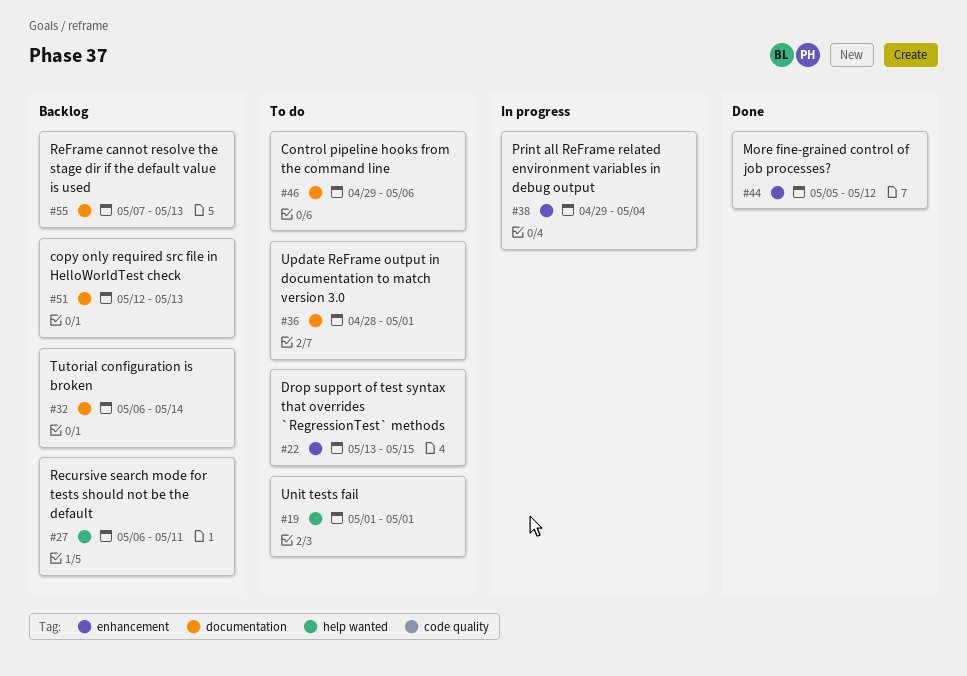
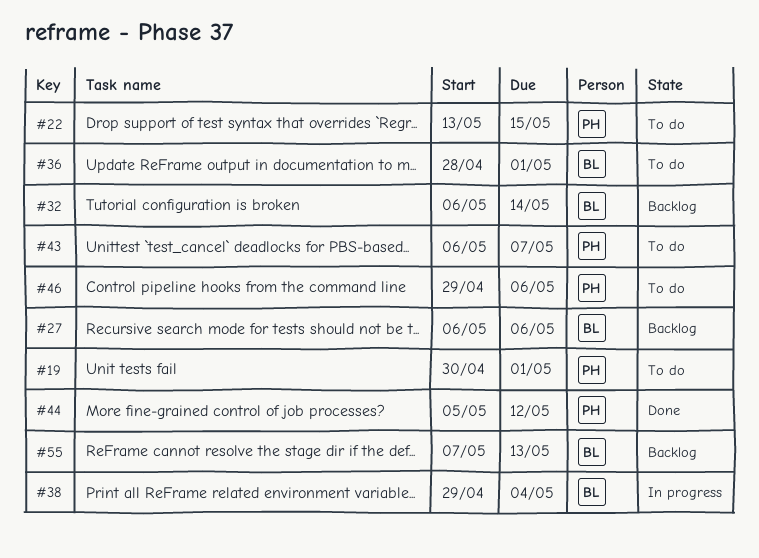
#19, start: May 1 -> Apr 30
#27, due: May 11 -> May 6
#43: none -> present
#51: present -> none

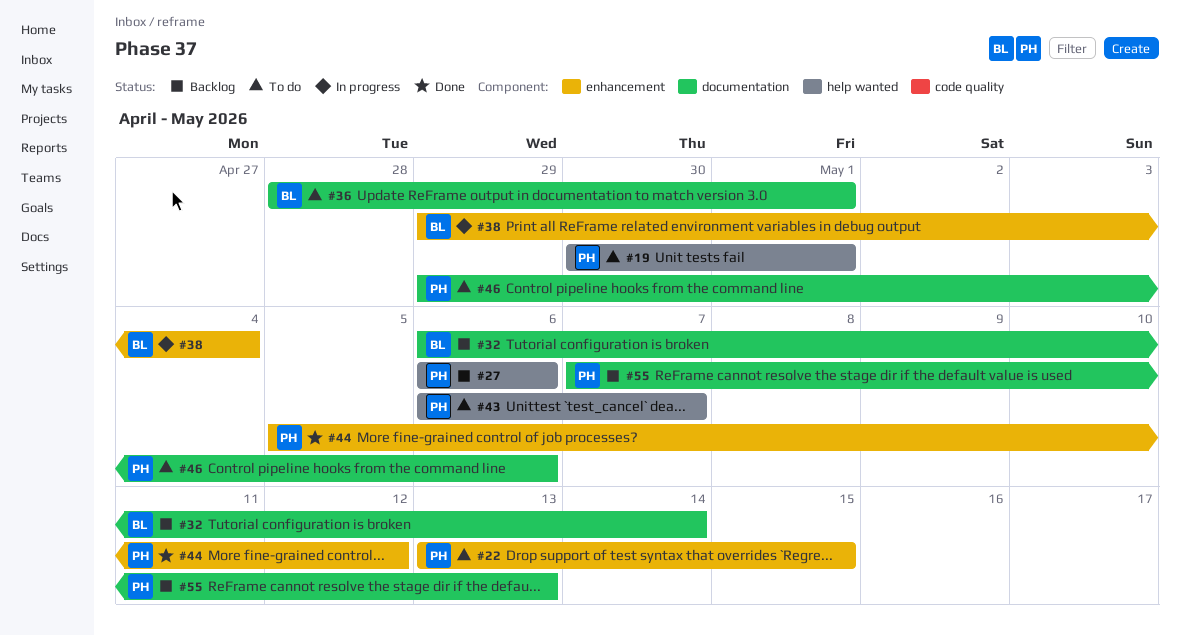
#27, owner: BL -> PH
#55, owner: BL -> PH

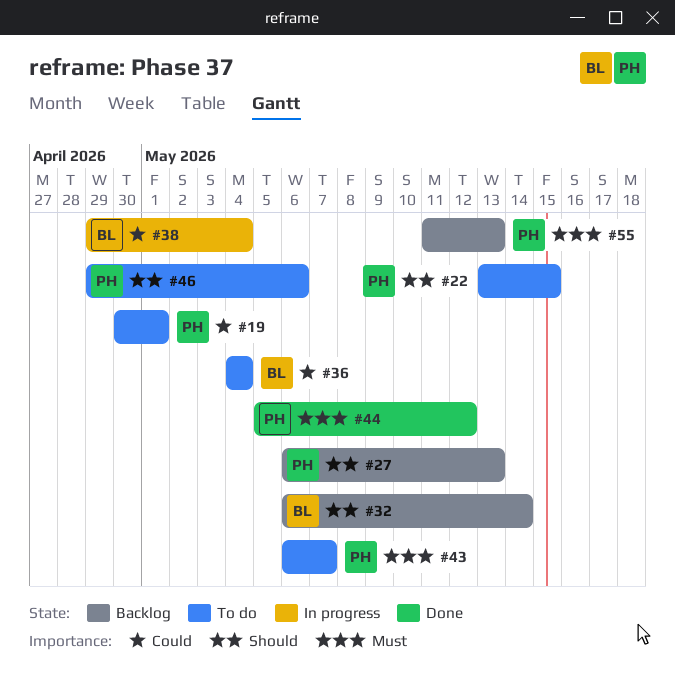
#27, due: May 6 -> May 13
#36, start: Apr 28 -> May 4
#36, due: May 1 -> May 4
#55, start: May 7 -> May 11

